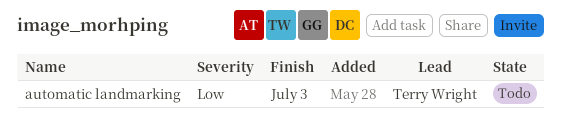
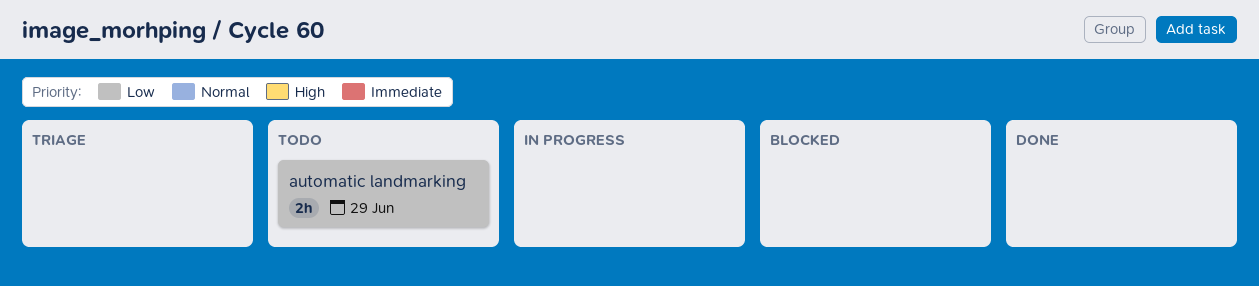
automatic landmarking, due: Jul 3 -> Jun 29

